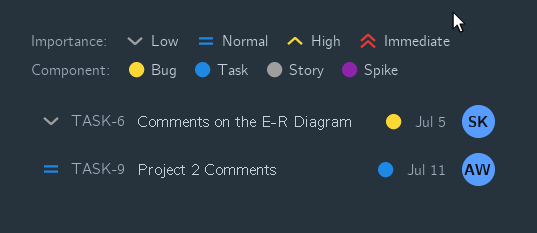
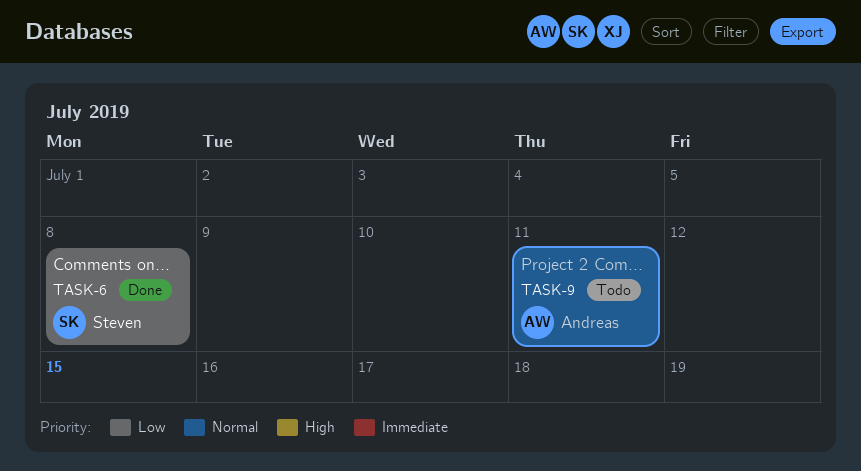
TASK-6, due: Jul 5 -> Jul 8

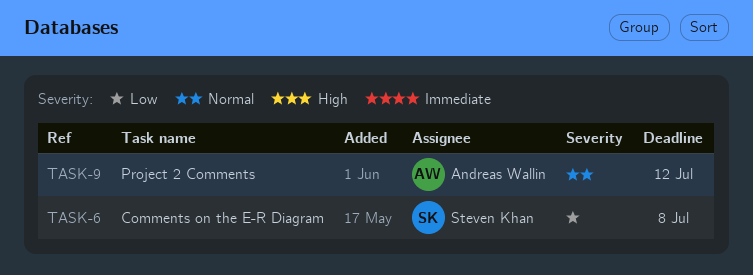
TASK-9, due: Jul 11 -> Jul 12

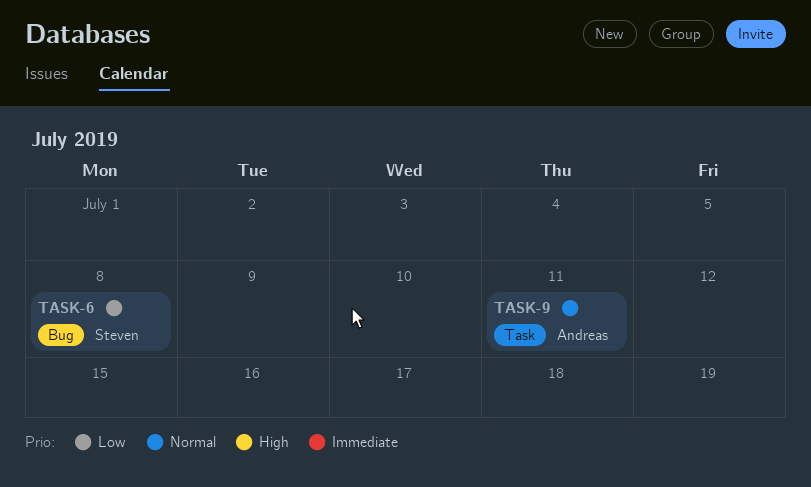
TASK-9, due: Jul 12 -> Jul 11

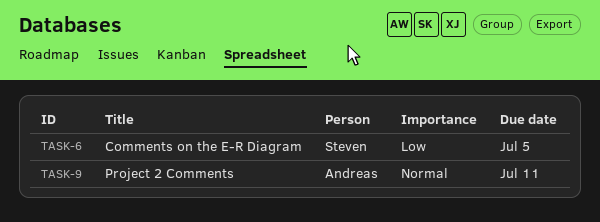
TASK-6, due: Jul 8 -> Jul 5

